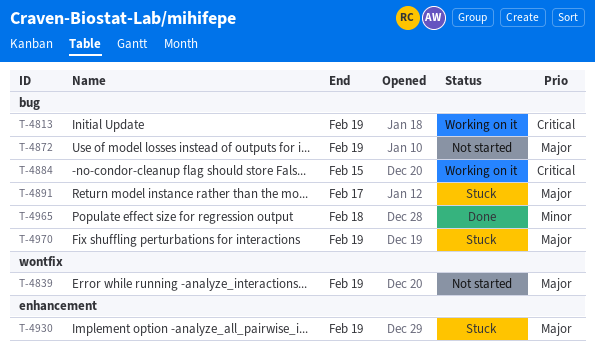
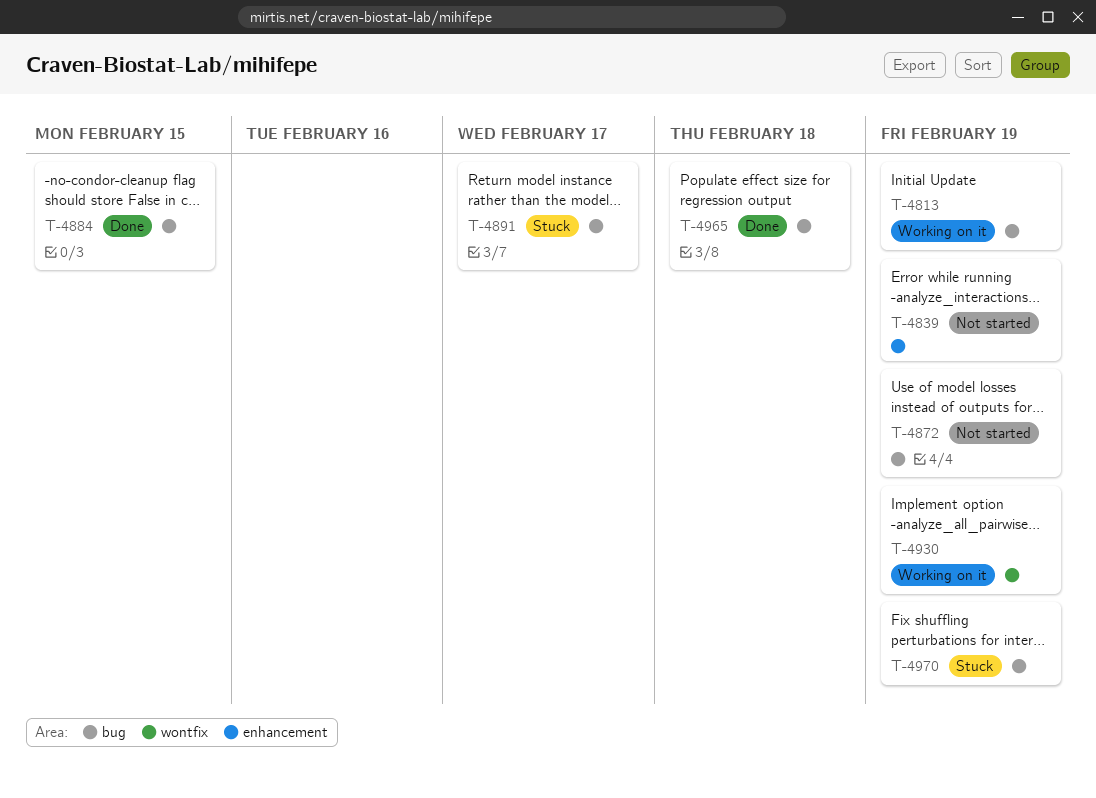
T-4839, label: wontfix -> enhancement
T-4884, status: Working on it -> Done
T-4930, status: Stuck -> Working on it
T-4930, label: enhancement -> wontfix

